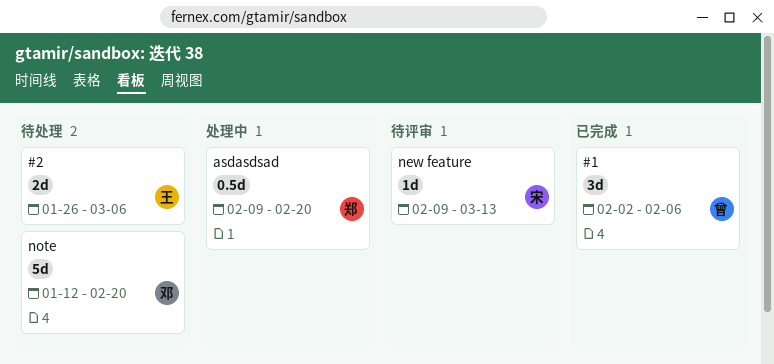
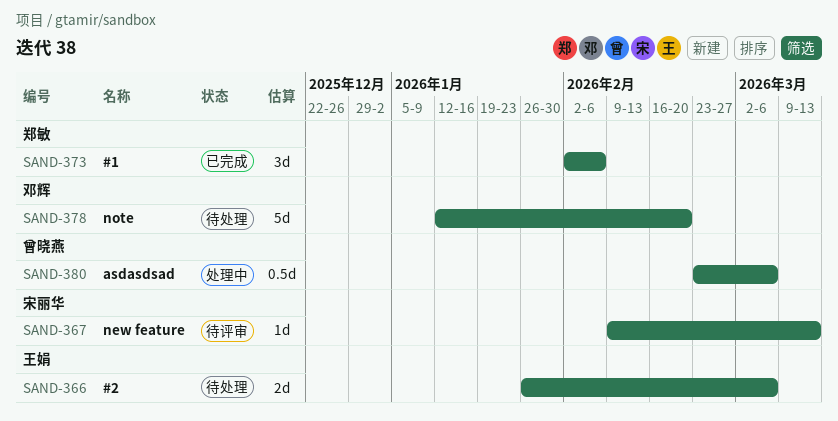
#1, owner: 曾晓燕 -> 郑敏
asdasdsad, owner: 郑敏 -> 曾晓燕
asdasdsad, start: Feb 9 -> Feb 23
asdasdsad, due: Feb 20 -> Mar 6

